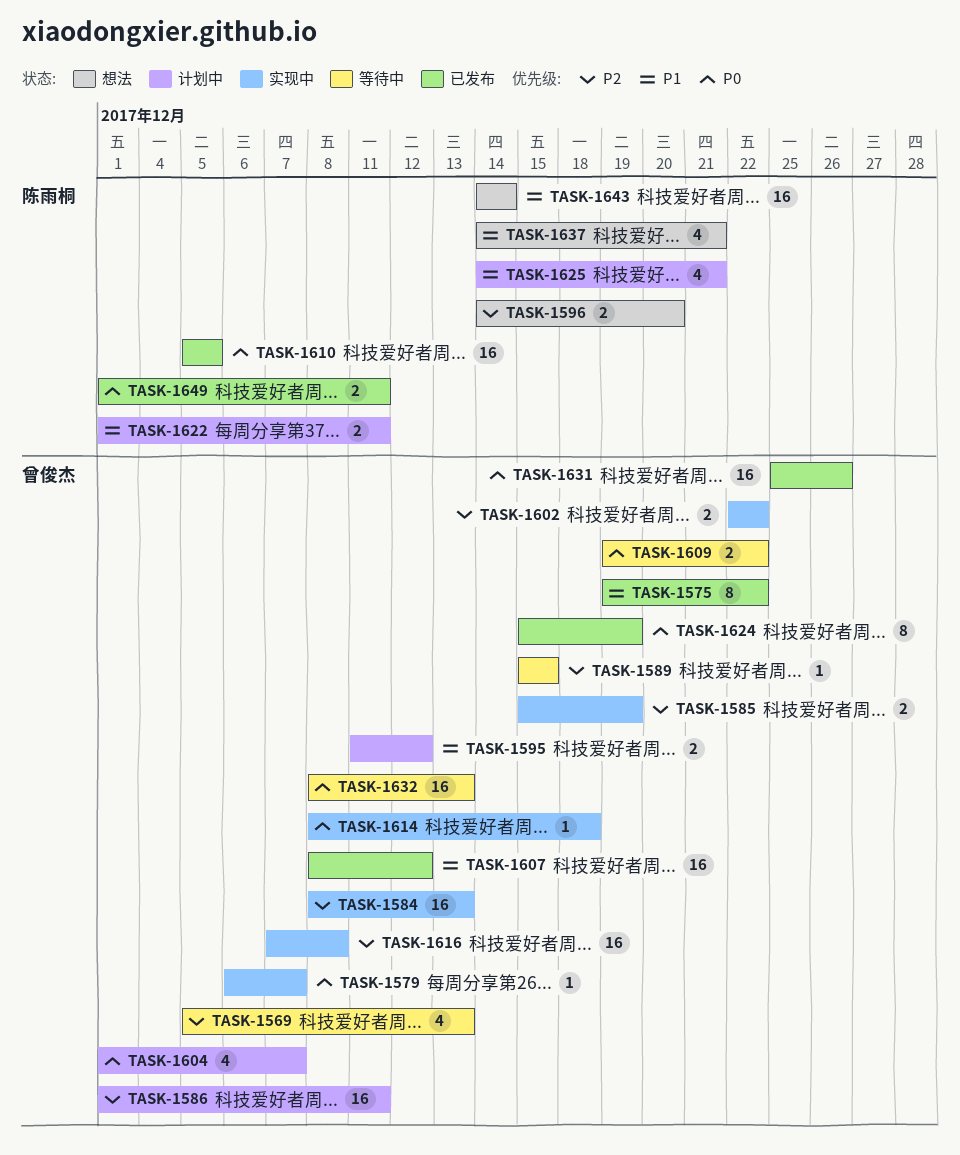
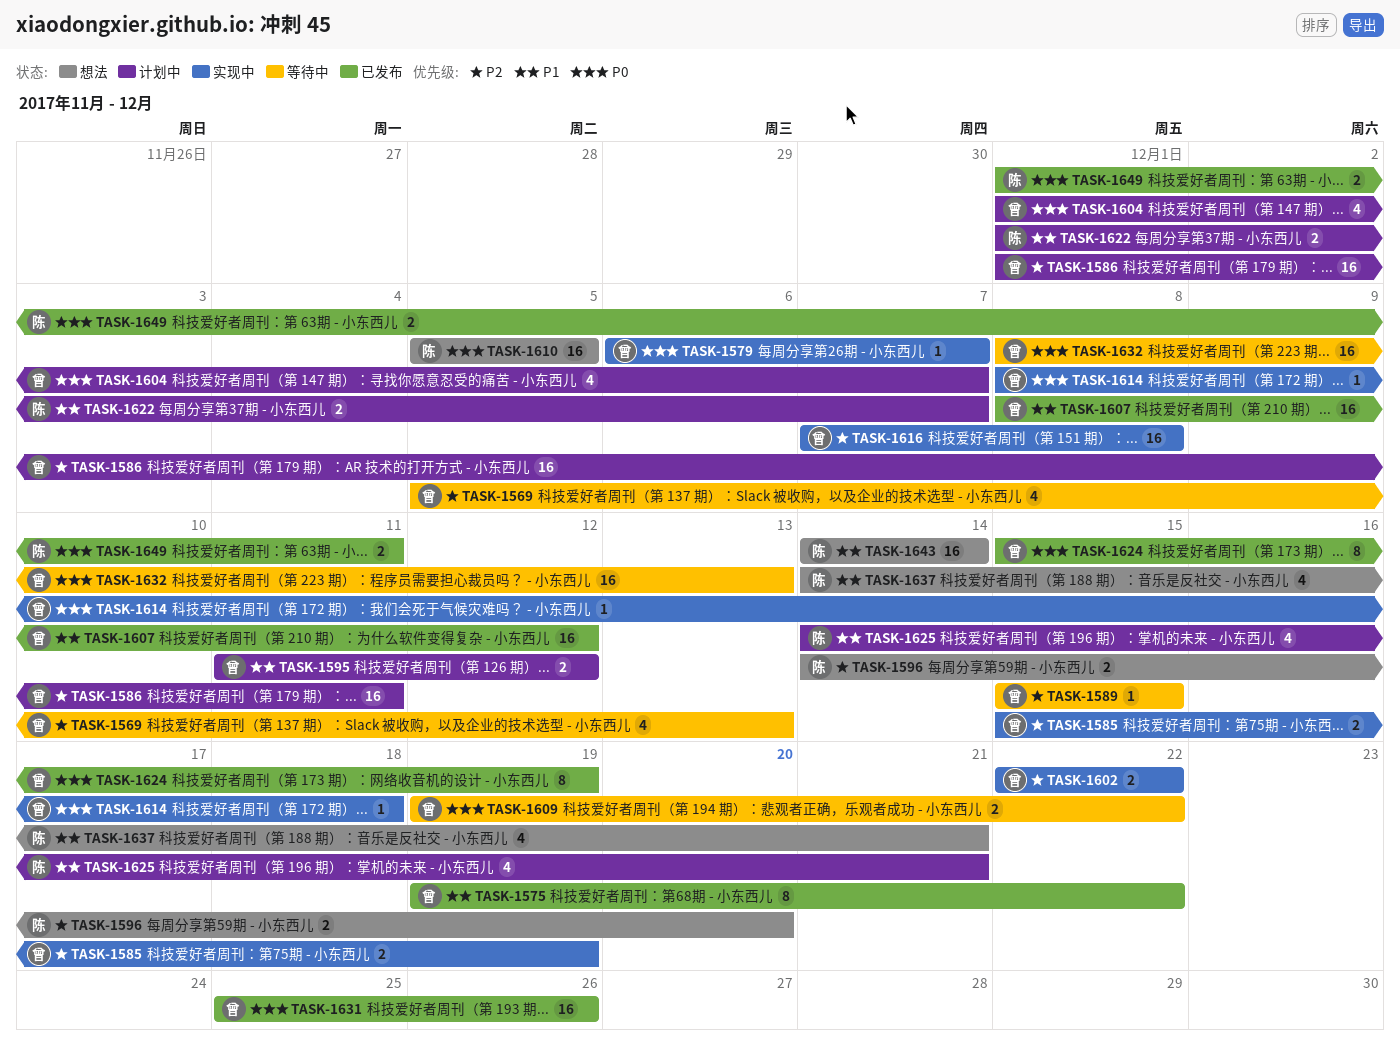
TASK-1584: present -> none
TASK-1610, status: 已发布 -> 想法
TASK-1622, due: Dec 11 -> Dec 7

